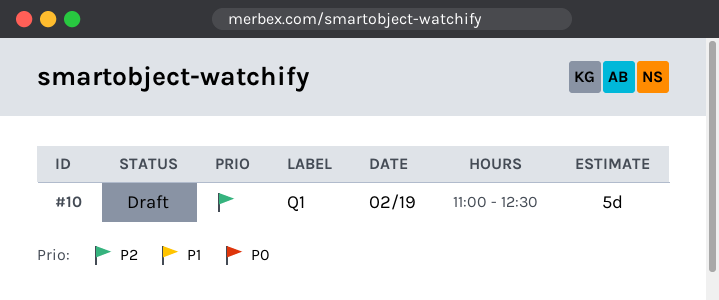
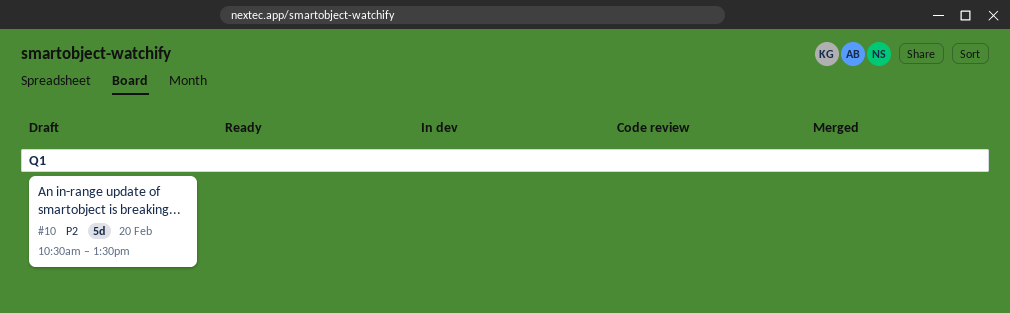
#10, day: Feb 19 -> Feb 20
#10, begins: 11:00 -> 10:30
#10, ends: 12:30 -> 13:30

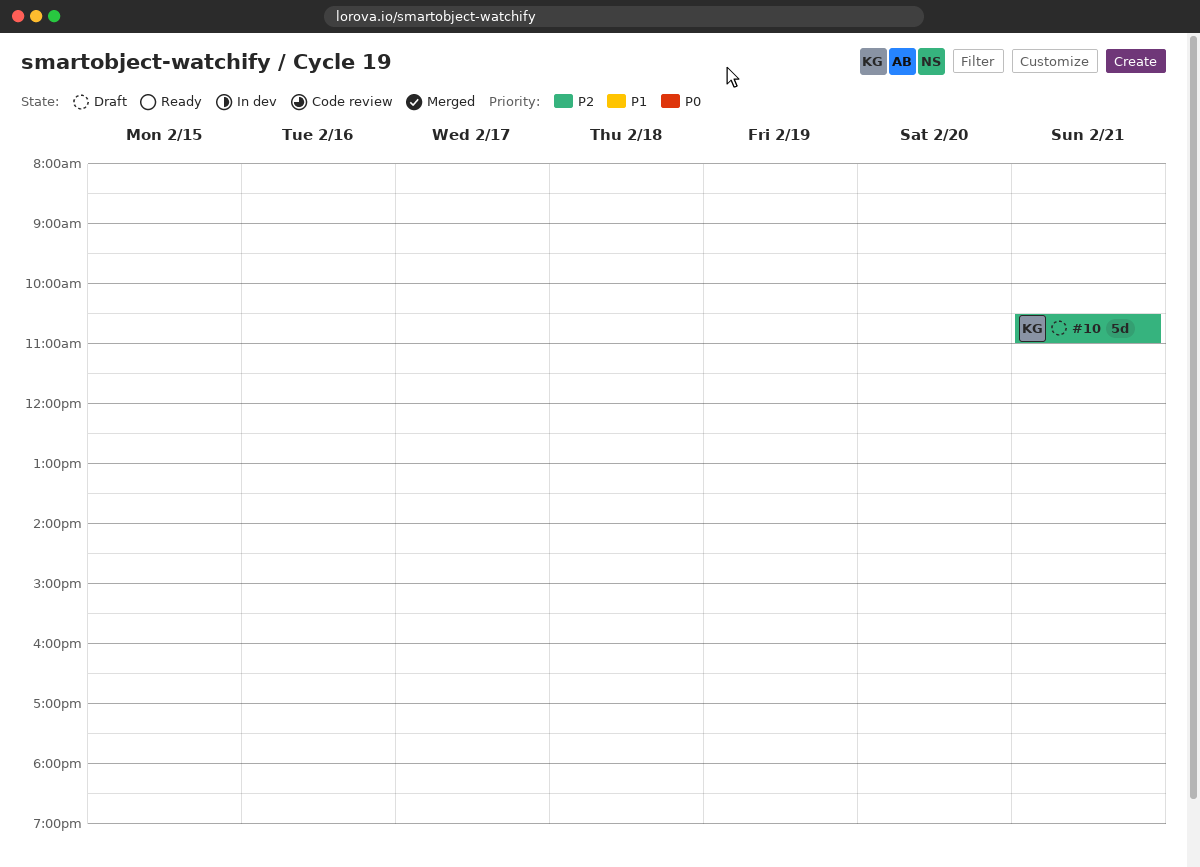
#10, day: Feb 20 -> Feb 21
#10, ends: 13:30 -> 11:00

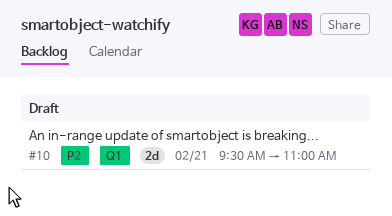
#10, estimate: 5d -> 2d
#10, begins: 10:30 -> 09:30

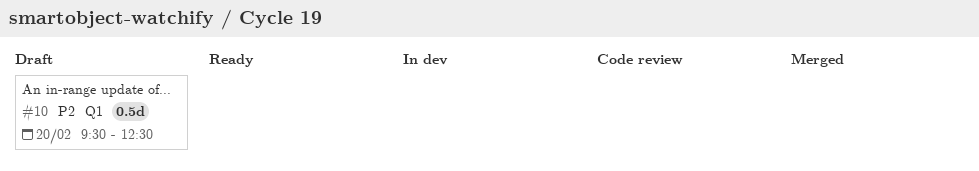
#10, estimate: 2d -> 0.5d
#10, day: Feb 21 -> Feb 20
#10, ends: 11:00 -> 12:30

